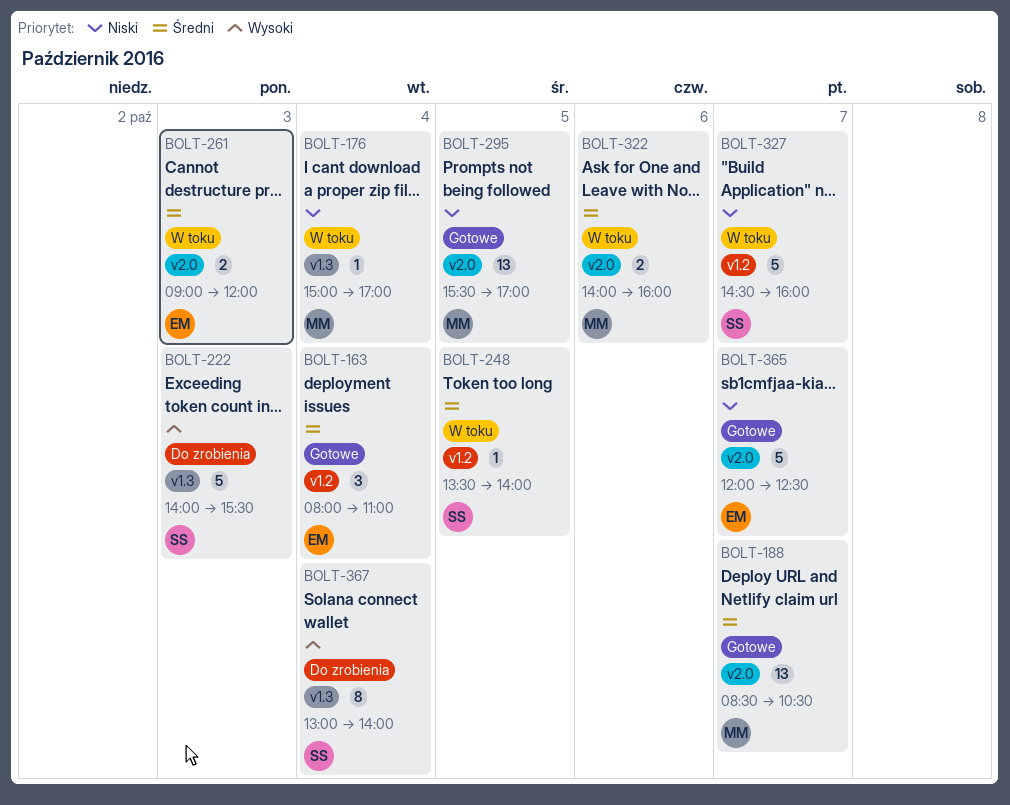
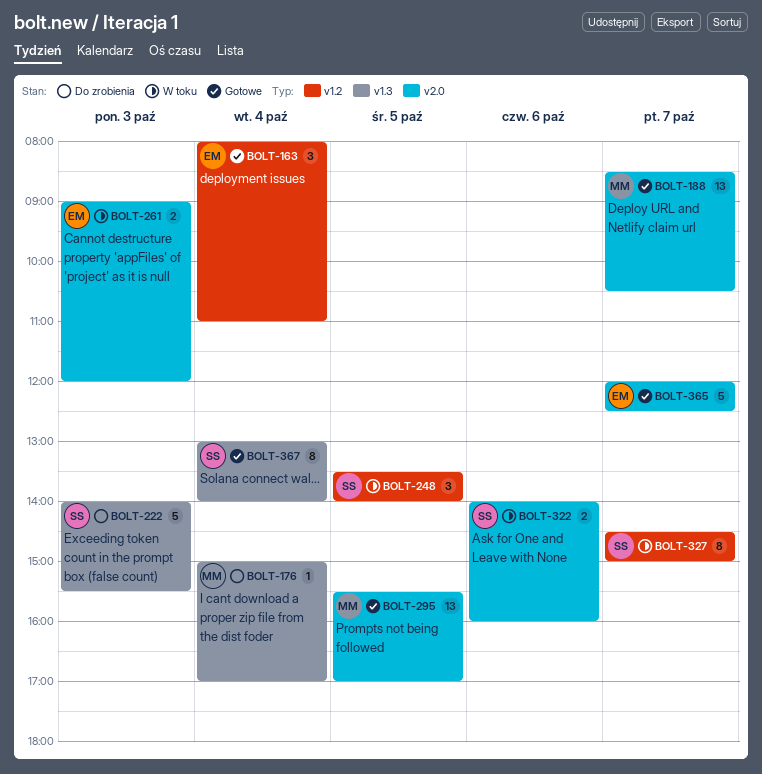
BOLT-176, status: W toku -> Do zrobienia
BOLT-248, estimate: 1 -> 3
BOLT-322, owner: MM -> SS
BOLT-327, estimate: 5 -> 8
BOLT-327, ends: 16:00 -> 15:00
BOLT-367, status: Do zrobienia -> Gotowe

